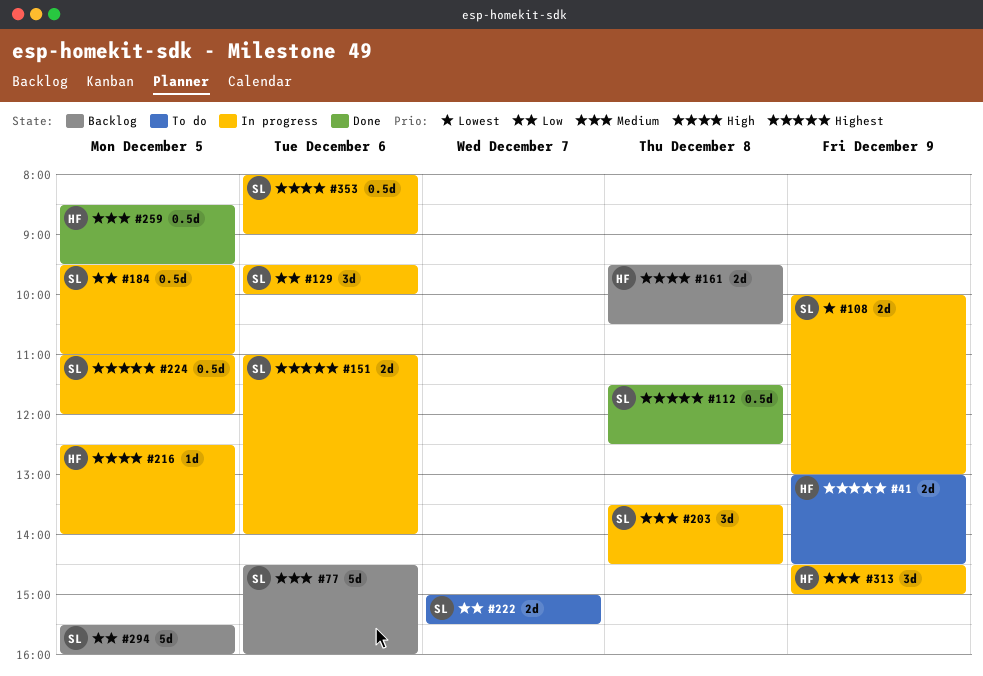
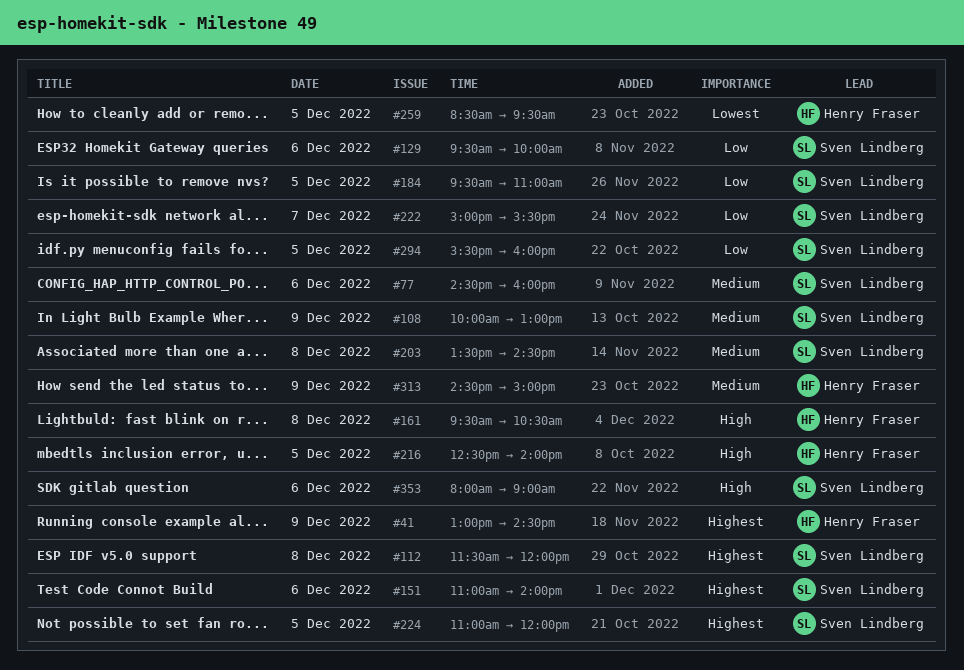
#108, priority: Lowest -> Medium
#112, ends: 12:30 -> 12:00
#259, priority: Medium -> Lowest

